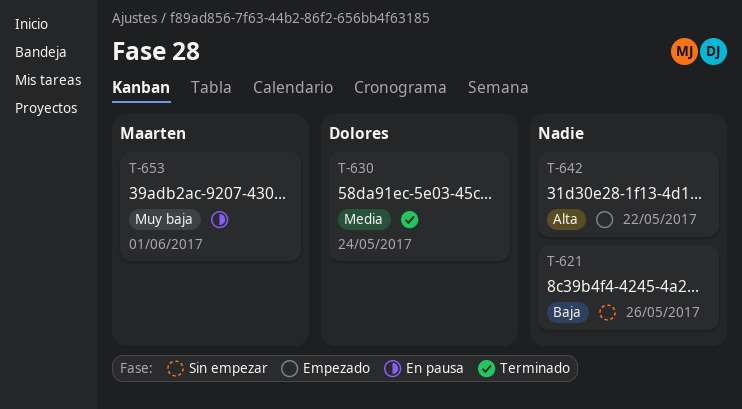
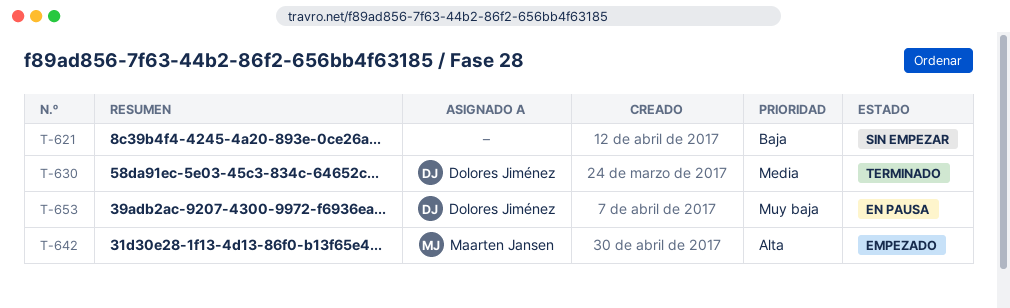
T-642, owner: none -> Maarten Jansen
T-653, owner: Maarten Jansen -> Dolores Jiménez

